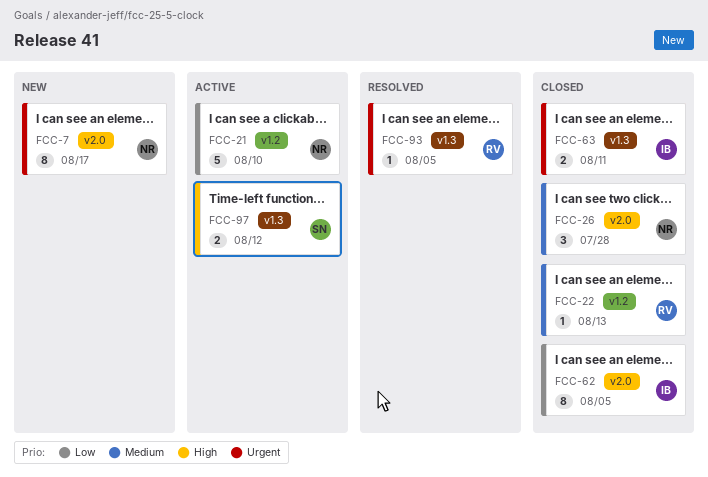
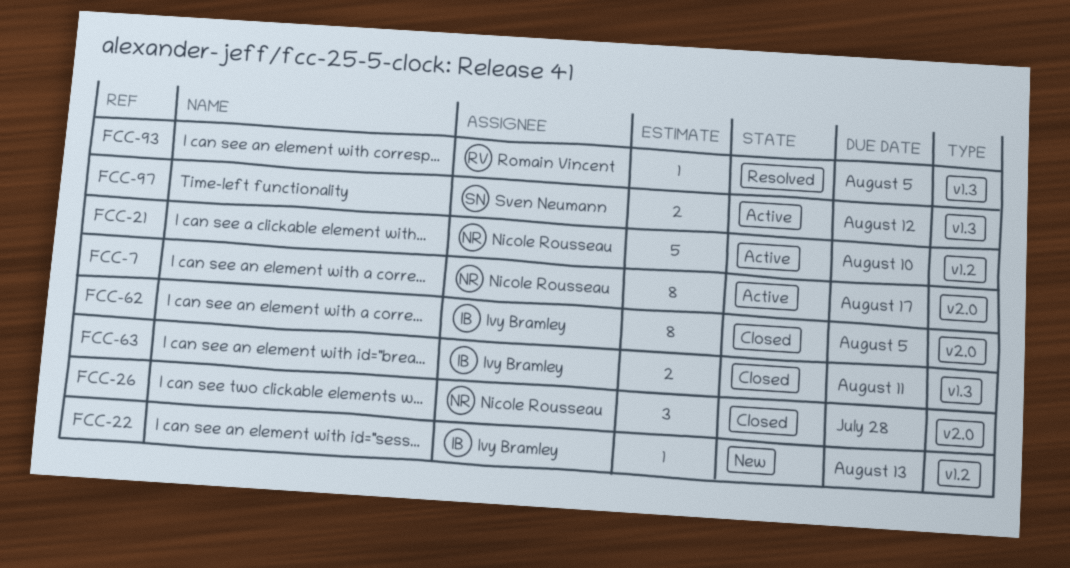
FCC-7, status: New -> Active
FCC-22, status: Closed -> New
FCC-22, owner: Romain Vincent -> Ivy Bramley

